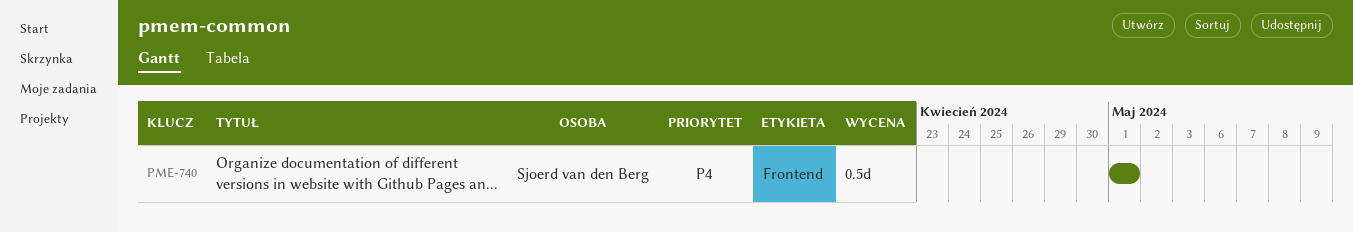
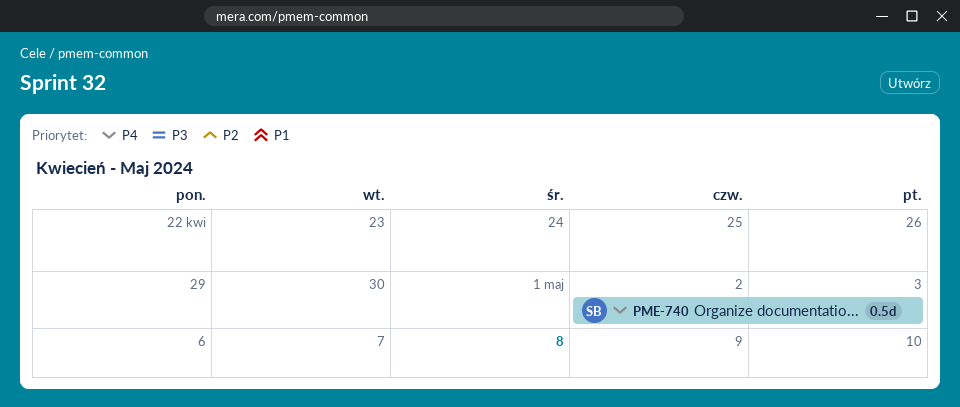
PME-740, start: May 1 -> May 2
PME-740, due: May 1 -> May 3

